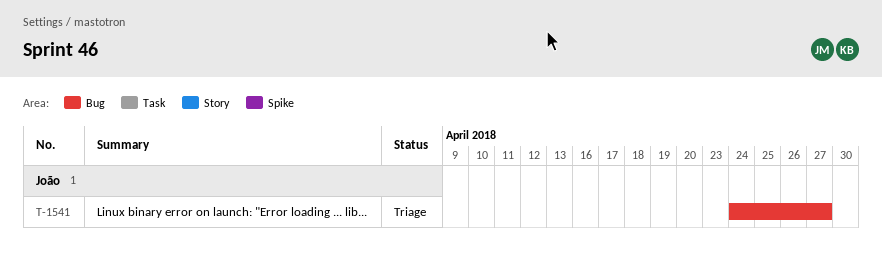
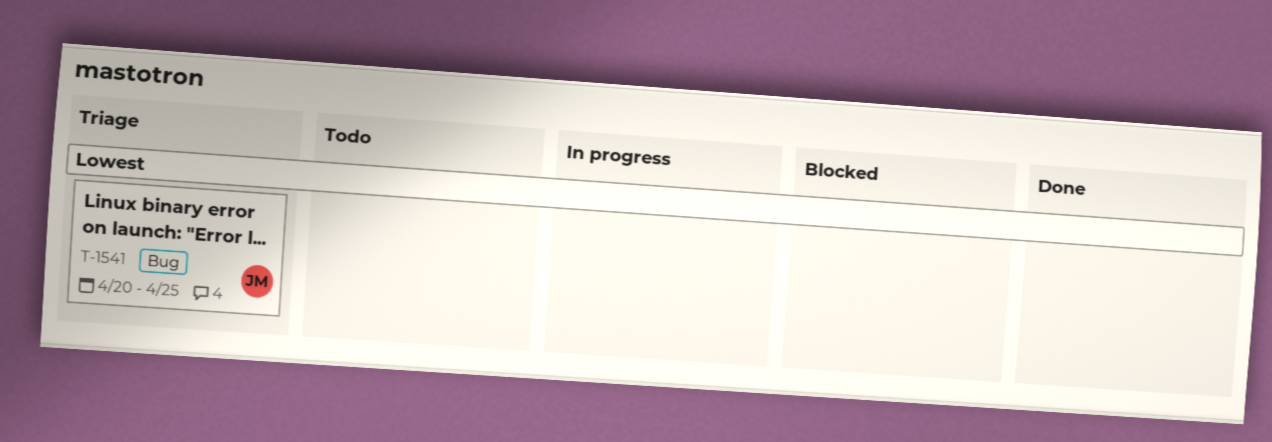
T-1541, start: Apr 24 -> Apr 20
T-1541, due: Apr 27 -> Apr 25

